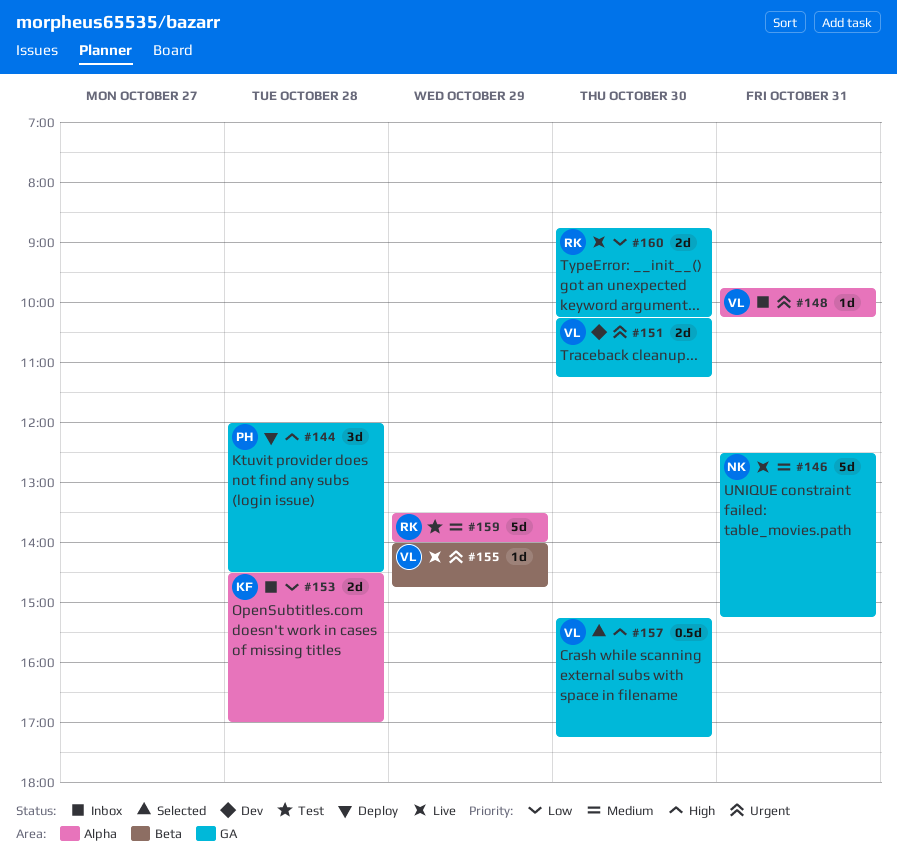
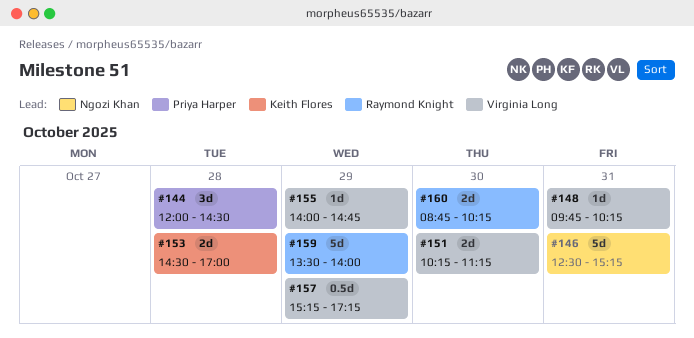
#157, day: Oct 30 -> Oct 29

